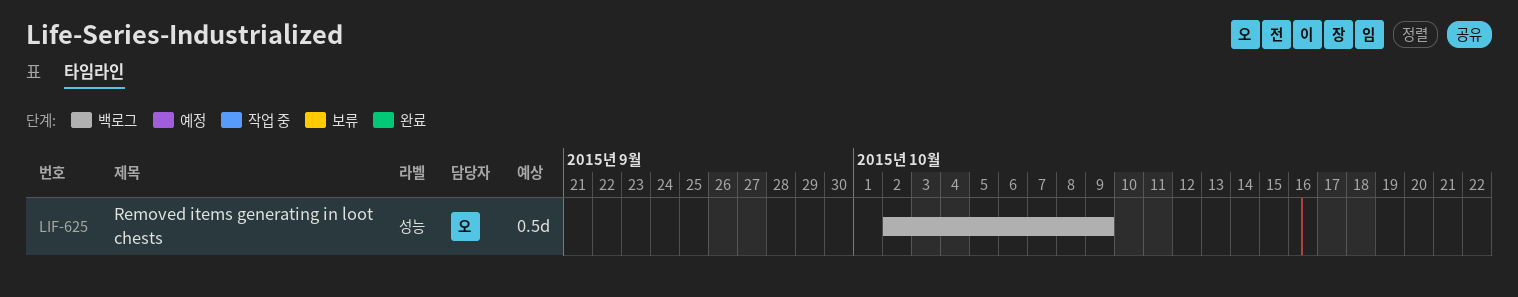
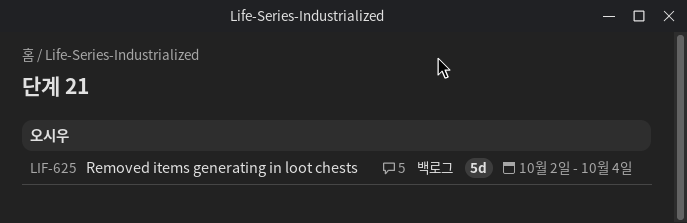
LIF-625, estimate: 0.5d -> 5d
LIF-625, due: Oct 9 -> Oct 4

